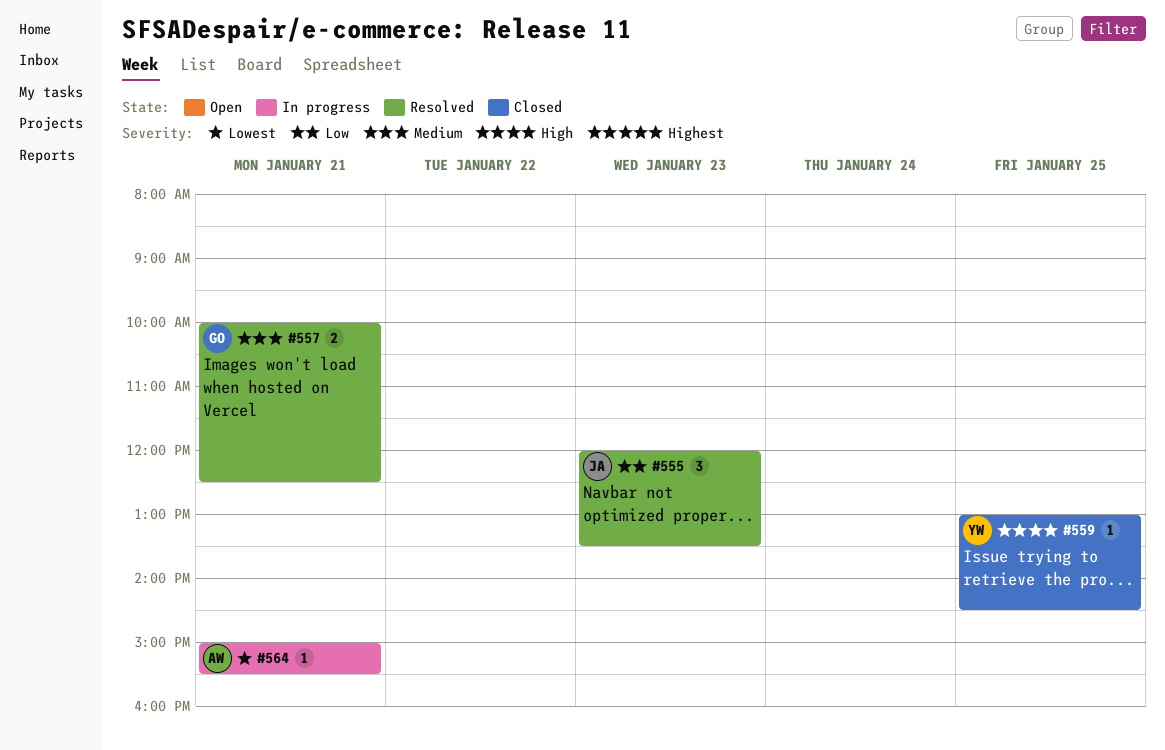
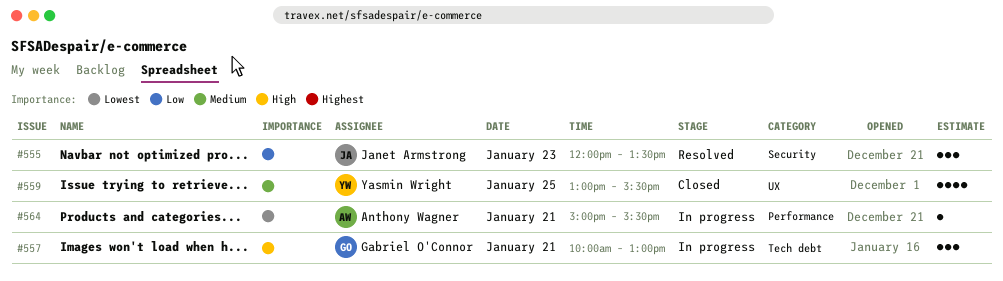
#557, status: Resolved -> In progress
#557, priority: Medium -> High
#557, estimate: 2 -> 3
#557, ends: 12:30 -> 13:00
#559, priority: High -> Medium
#559, estimate: 1 -> 4
#559, ends: 14:30 -> 15:30

